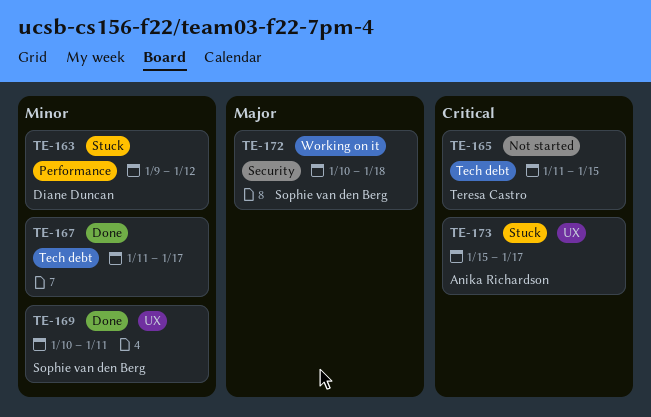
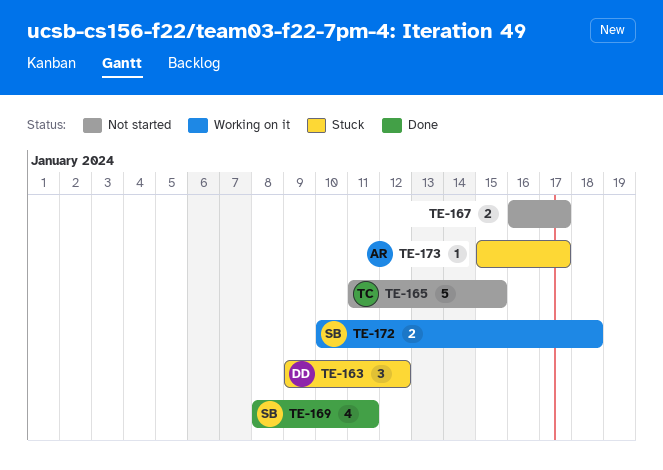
TE-167, status: Done -> Not started
TE-167, start: Jan 11 -> Jan 16
TE-169, start: Jan 10 -> Jan 8

